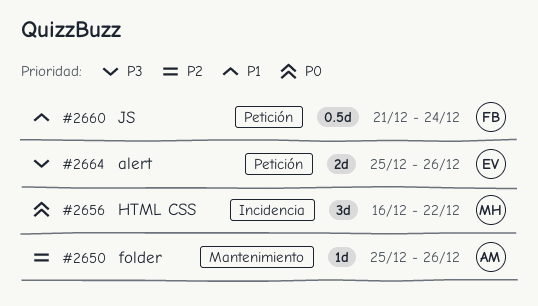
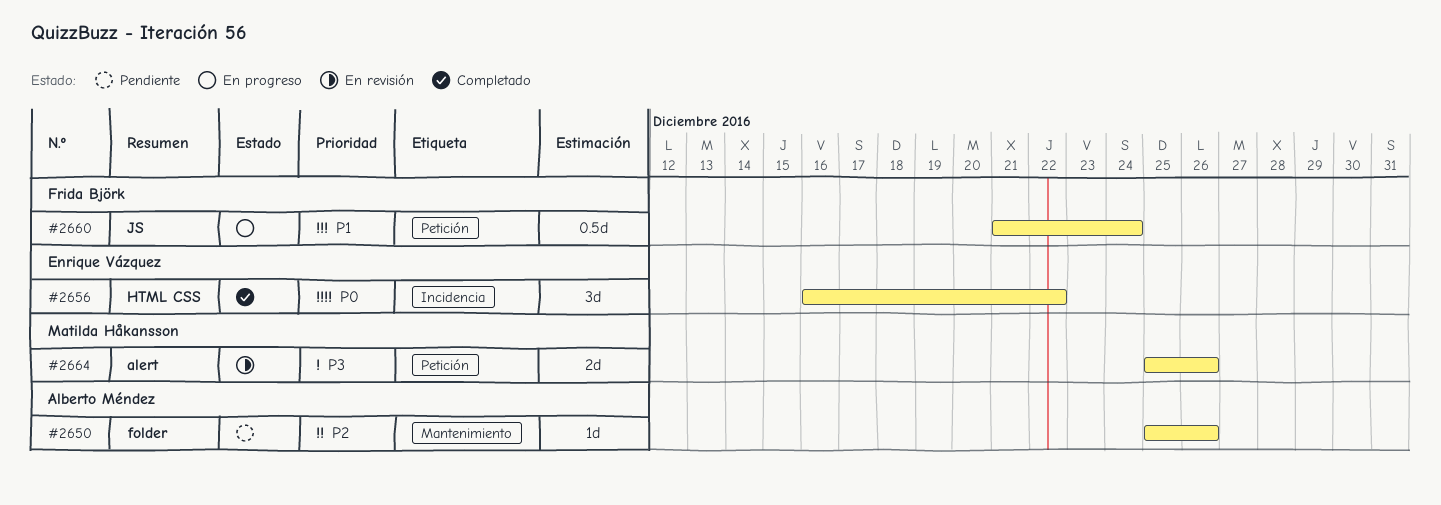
#2656, owner: Matilda Håkansson -> Enrique Vázquez
#2664, owner: Enrique Vázquez -> Matilda Håkansson

